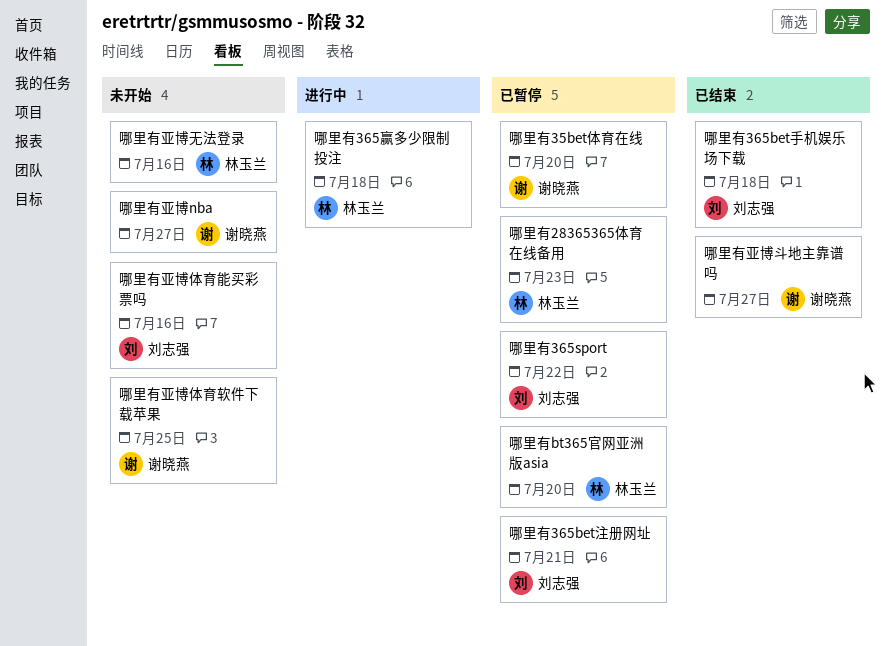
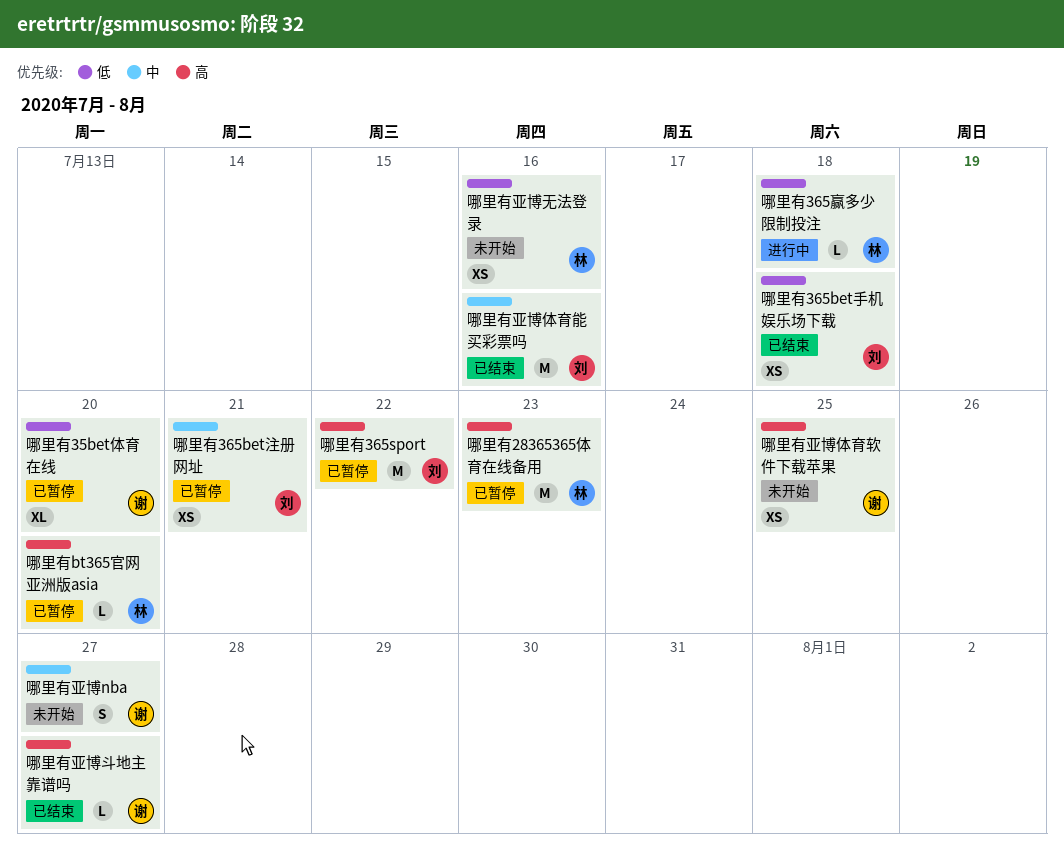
哪里有亚博体育能买彩票吗, status: 未开始 -> 已结束

